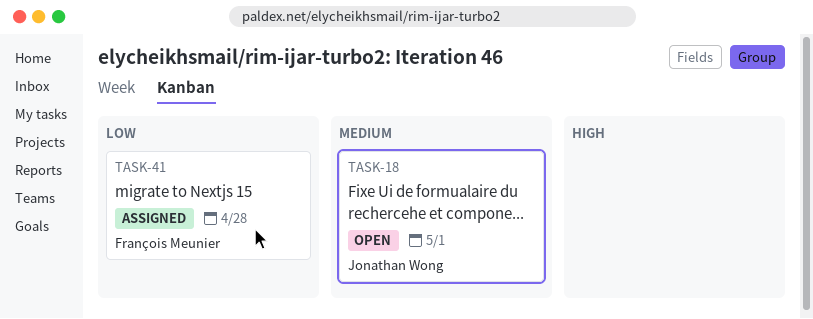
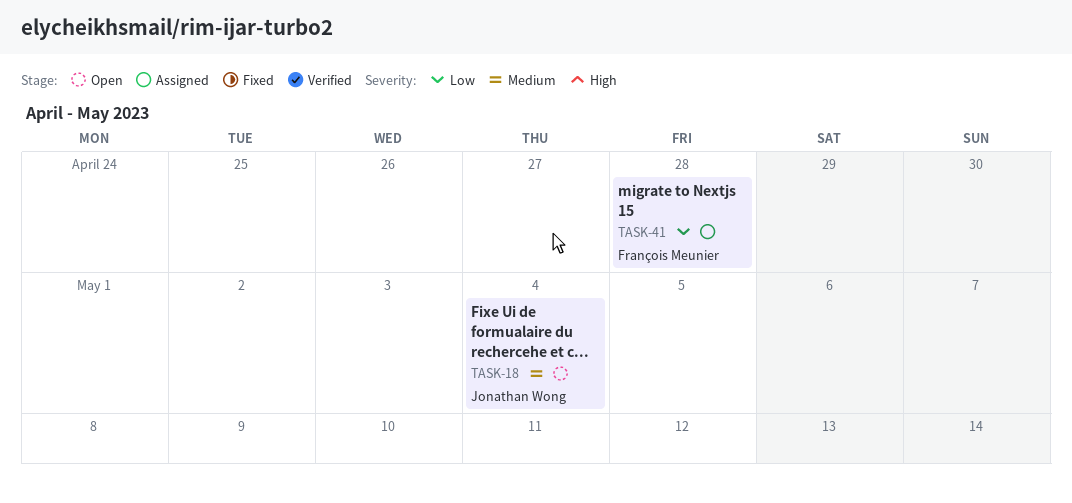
TASK-18, due: May 1 -> May 4

